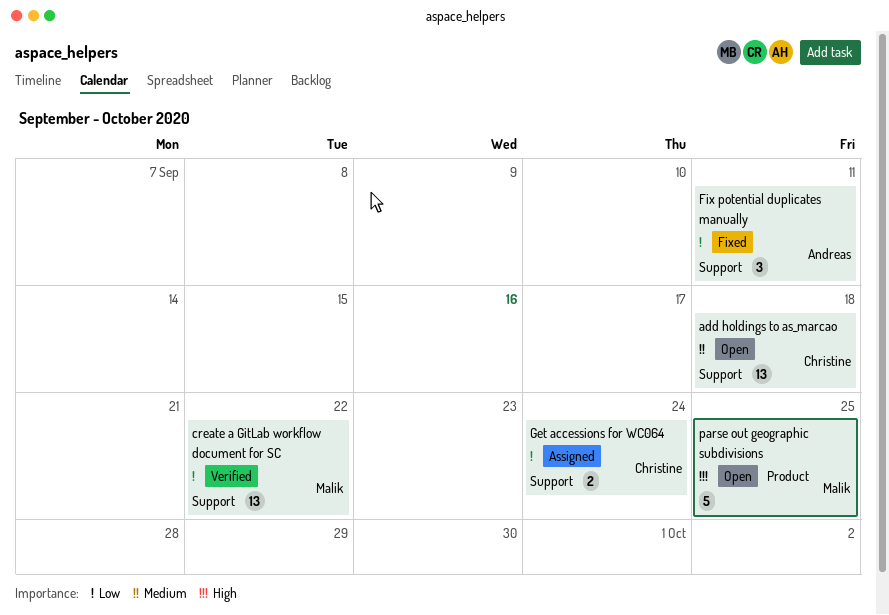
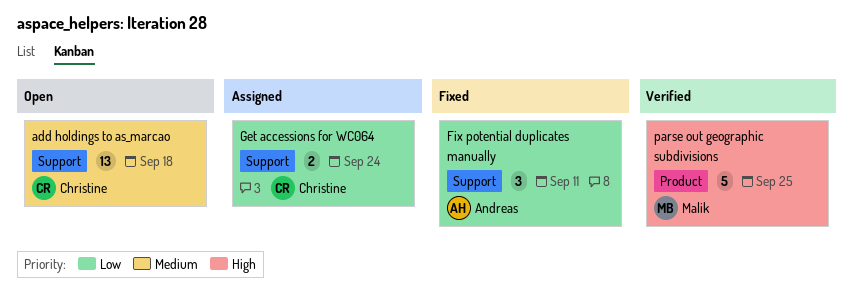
create a GitLab workflow document for SC: present -> none
parse out geographic subdivisions, status: Open -> Verified

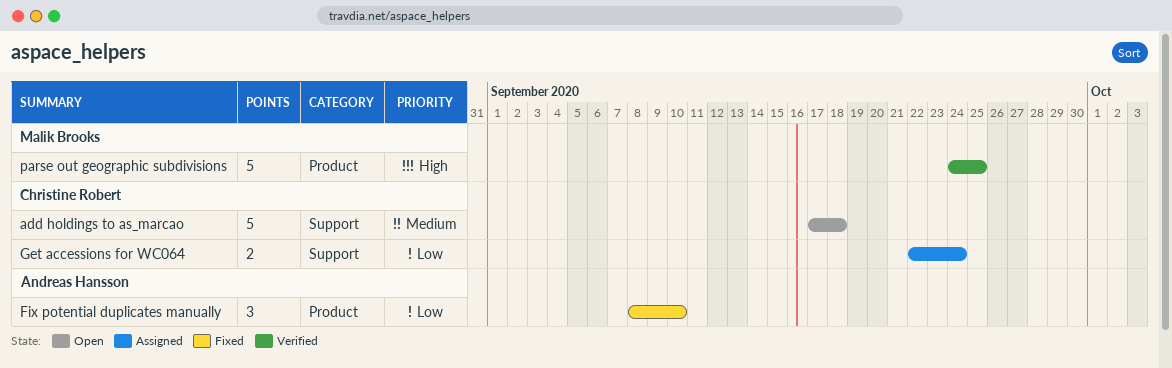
add holdings to as_marcao, estimate: 13 -> 5
Fix potential duplicates manually, label: Support -> Product
Fix potential duplicates manually, due: Sep 11 -> Sep 10

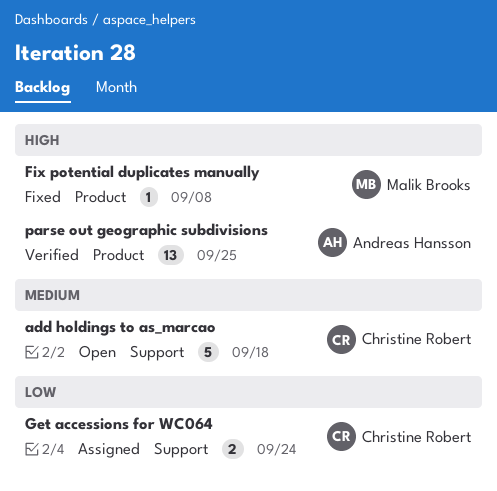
Fix potential duplicates manually, owner: Andreas Hansson -> Malik Brooks
Fix potential duplicates manually, priority: Low -> High
Fix potential duplicates manually, estimate: 3 -> 1
Fix potential duplicates manually, due: Sep 10 -> Sep 8
parse out geographic subdivisions, owner: Malik Brooks -> Andreas Hansson
parse out geographic subdivisions, estimate: 5 -> 13

